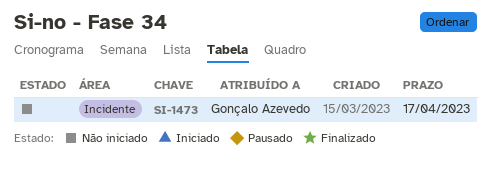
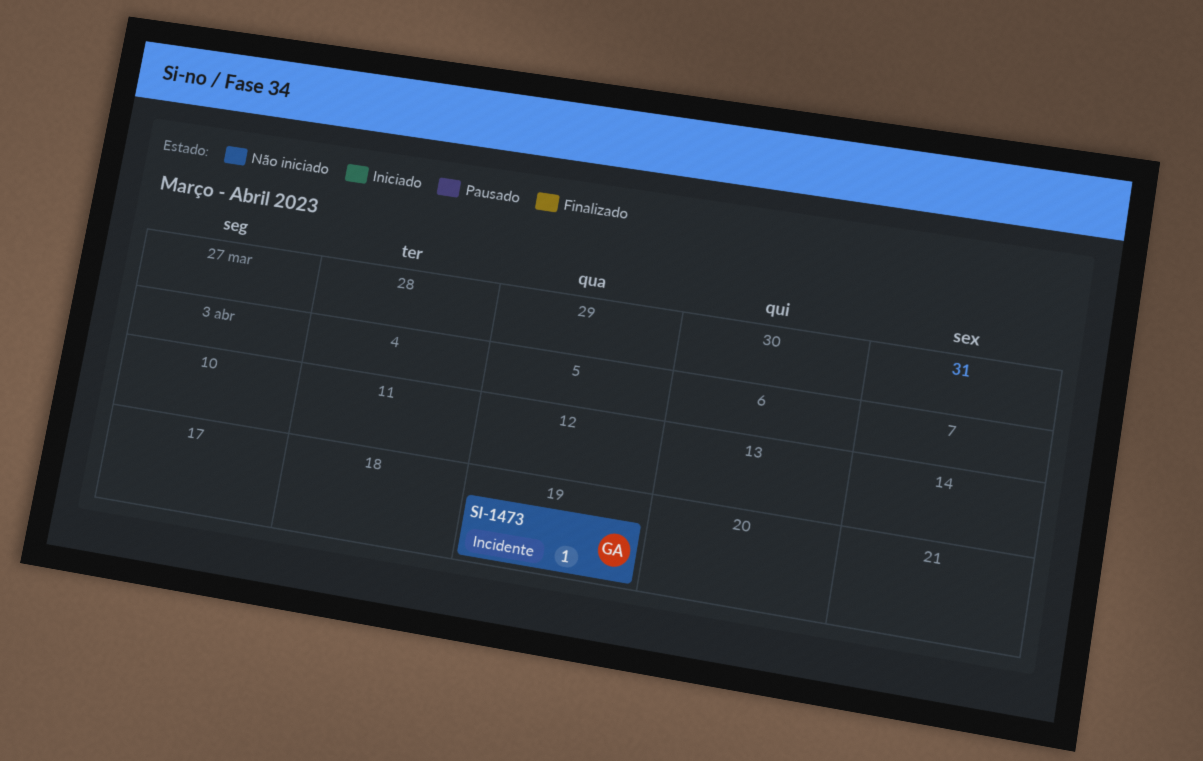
SI-1473, due: Apr 17 -> Apr 19

